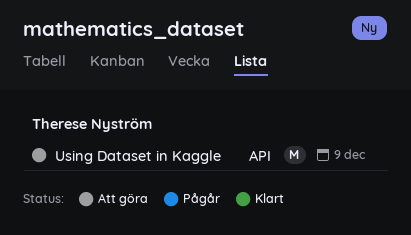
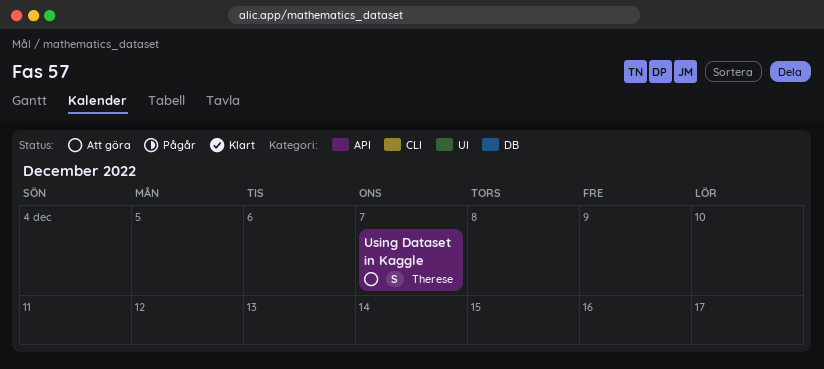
Using Dataset in Kaggle, estimate: M -> S
Using Dataset in Kaggle, due: Dec 9 -> Dec 7

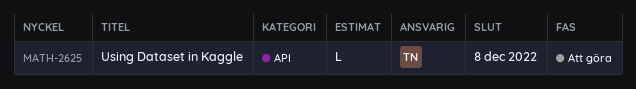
Using Dataset in Kaggle, estimate: S -> L
Using Dataset in Kaggle, due: Dec 7 -> Dec 8

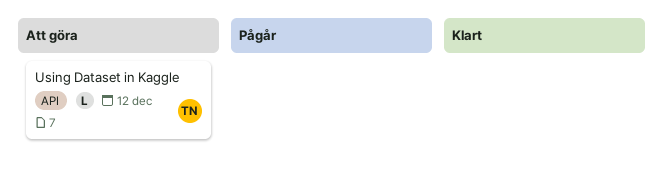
Using Dataset in Kaggle, due: Dec 8 -> Dec 12

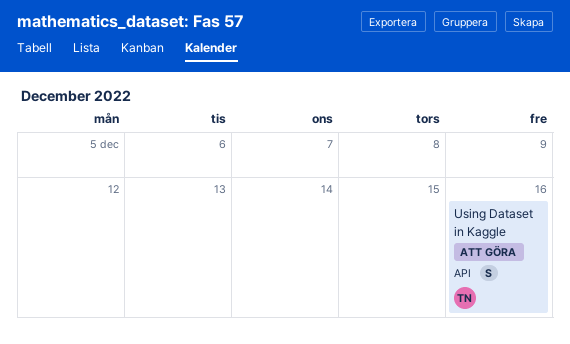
Using Dataset in Kaggle, estimate: L -> S
Using Dataset in Kaggle, due: Dec 12 -> Dec 16

